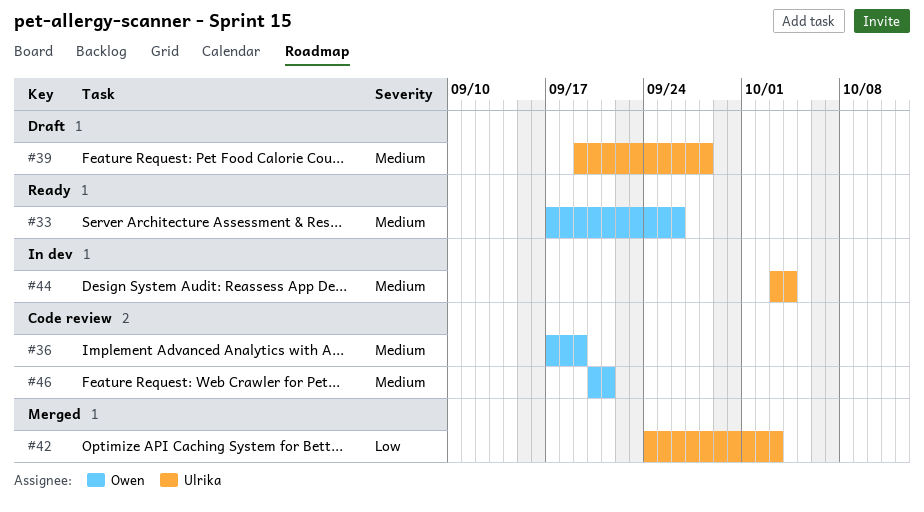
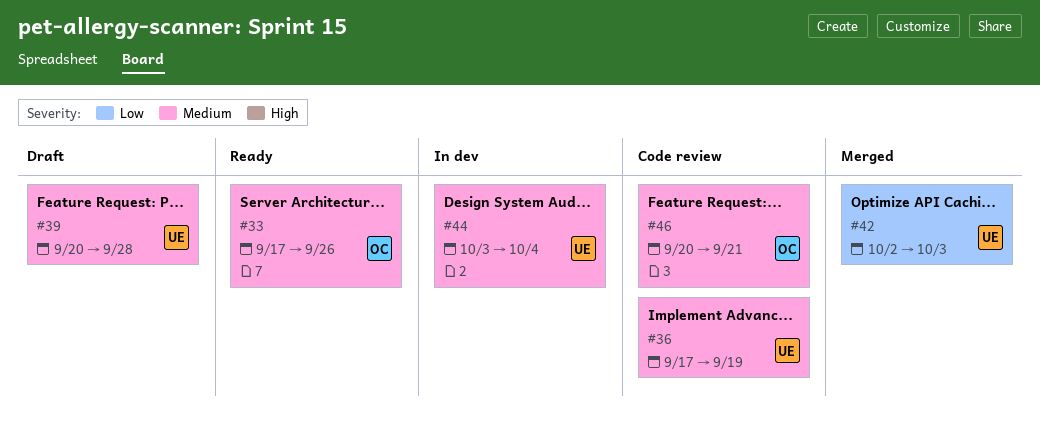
#36, owner: Owen -> Ulrika
#39, start: Sep 19 -> Sep 20
#42, start: Sep 24 -> Oct 2

